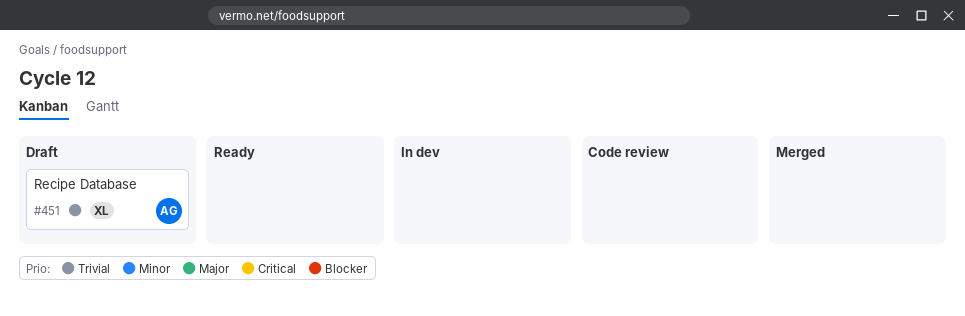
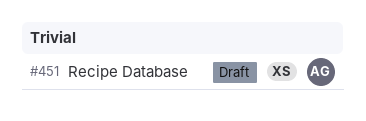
#451, estimate: XL -> XS

